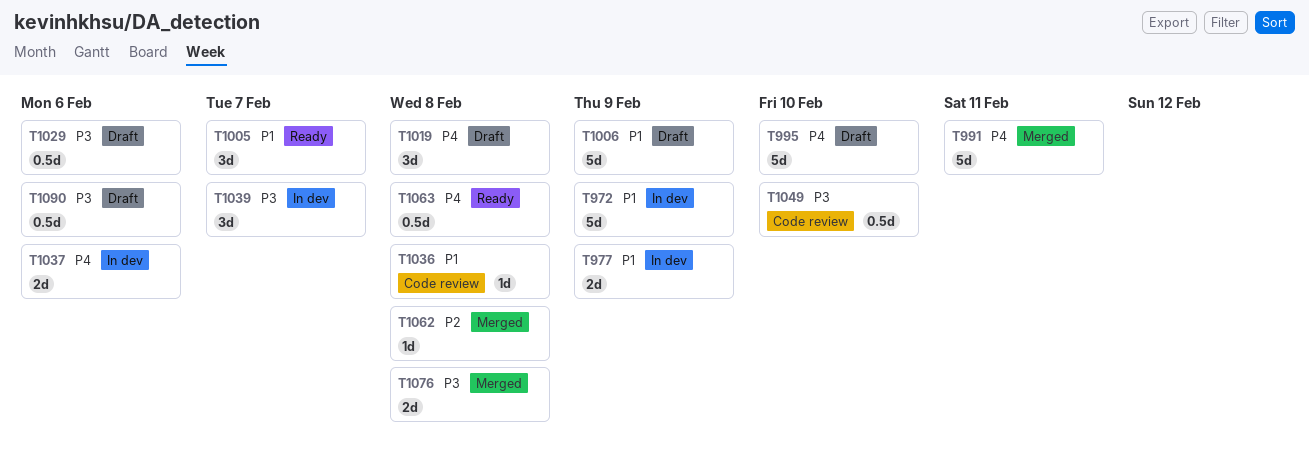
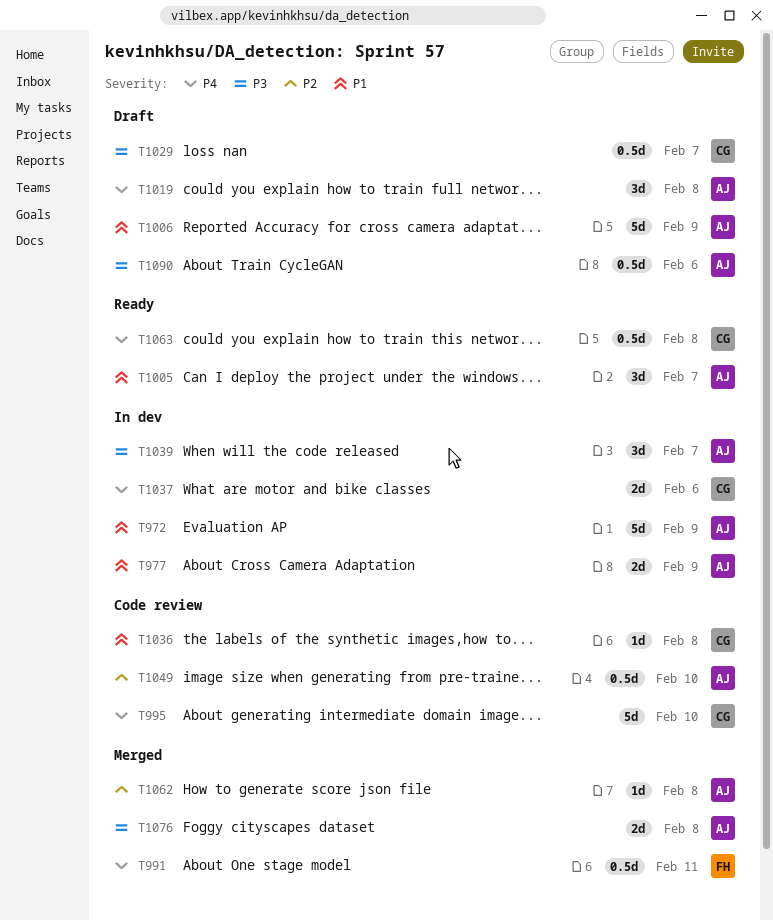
T991, estimate: 5d -> 0.5d
T995, status: Draft -> Code review
T1029, due: Feb 6 -> Feb 7
T1049, priority: P3 -> P2

